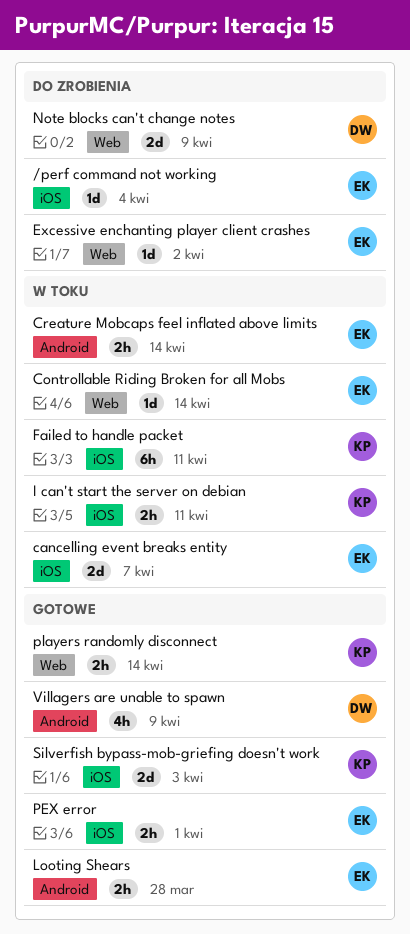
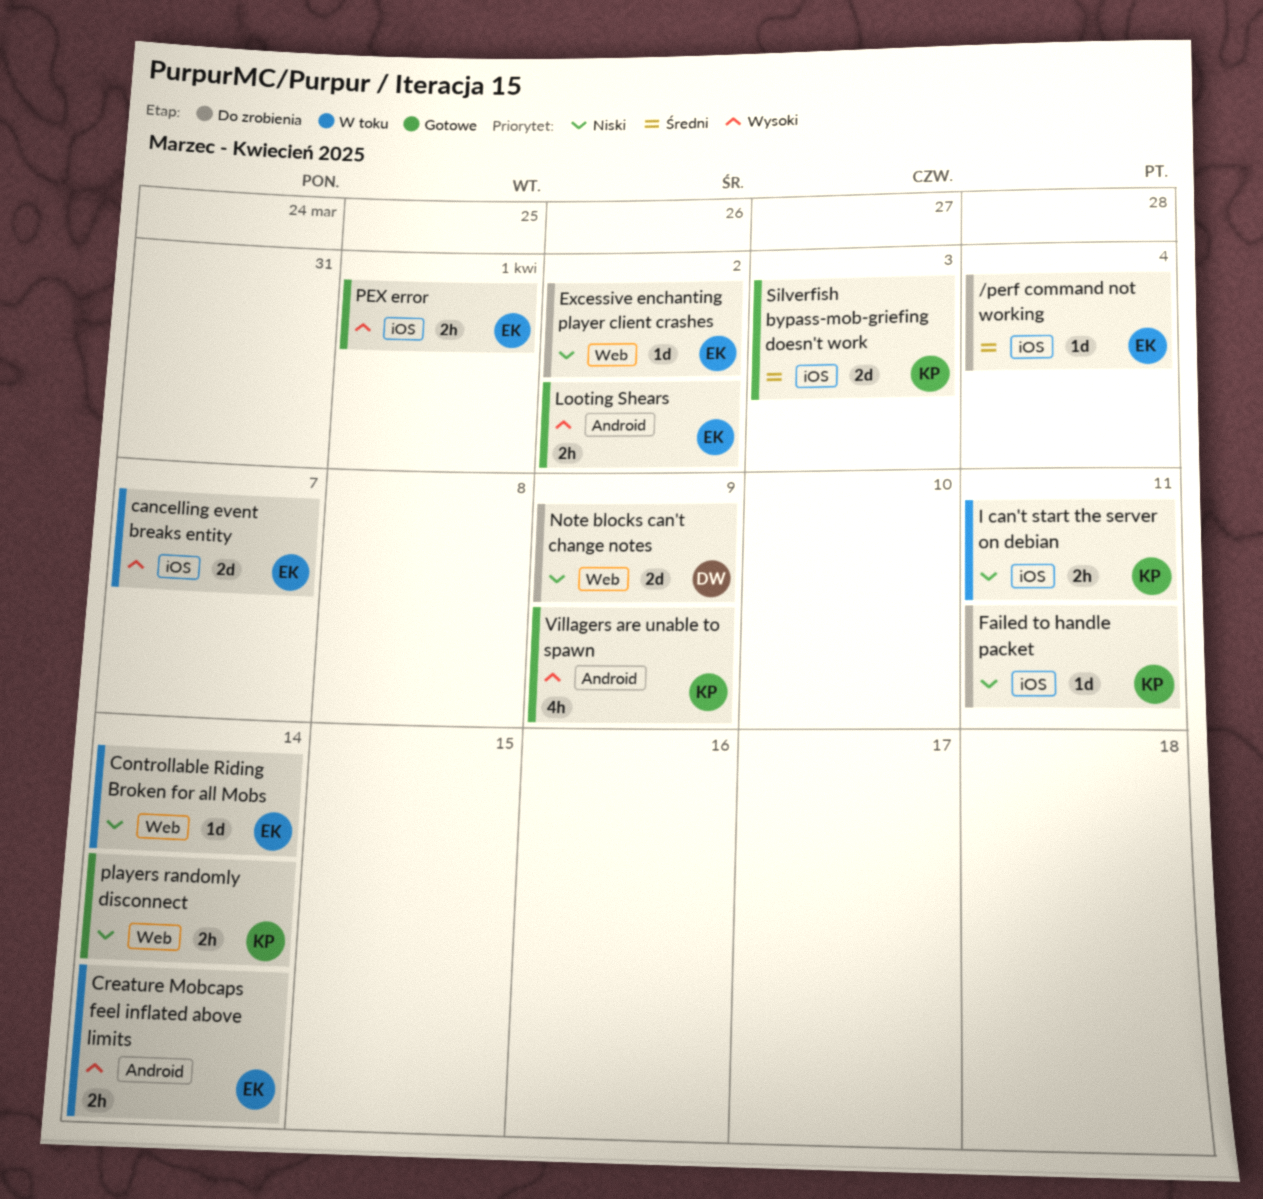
Failed to handle packet, status: W toku -> Do zrobienia
Failed to handle packet, estimate: 6h -> 1d
Looting Shears, due: Mar 28 -> Apr 2
Villagers are unable to spawn, owner: DW -> KP

